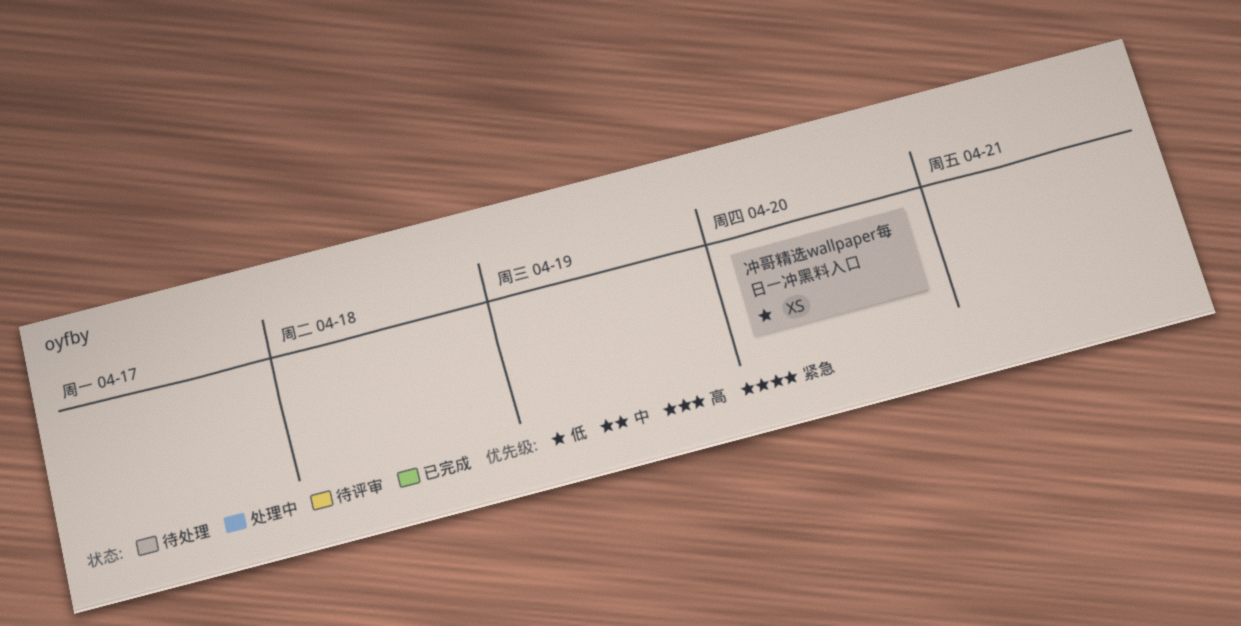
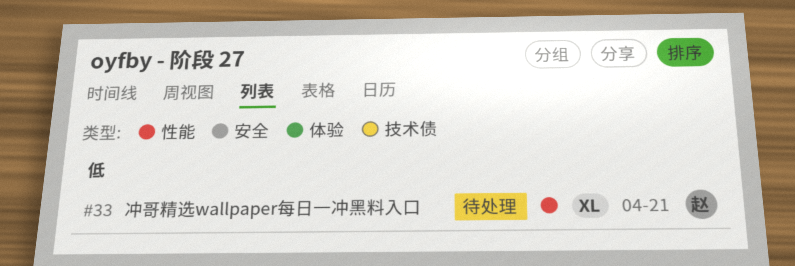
冲哥精选wallpaper每日一冲黑料入口, estimate: XS -> XL
冲哥精选wallpaper每日一冲黑料入口, due: Apr 20 -> Apr 21

